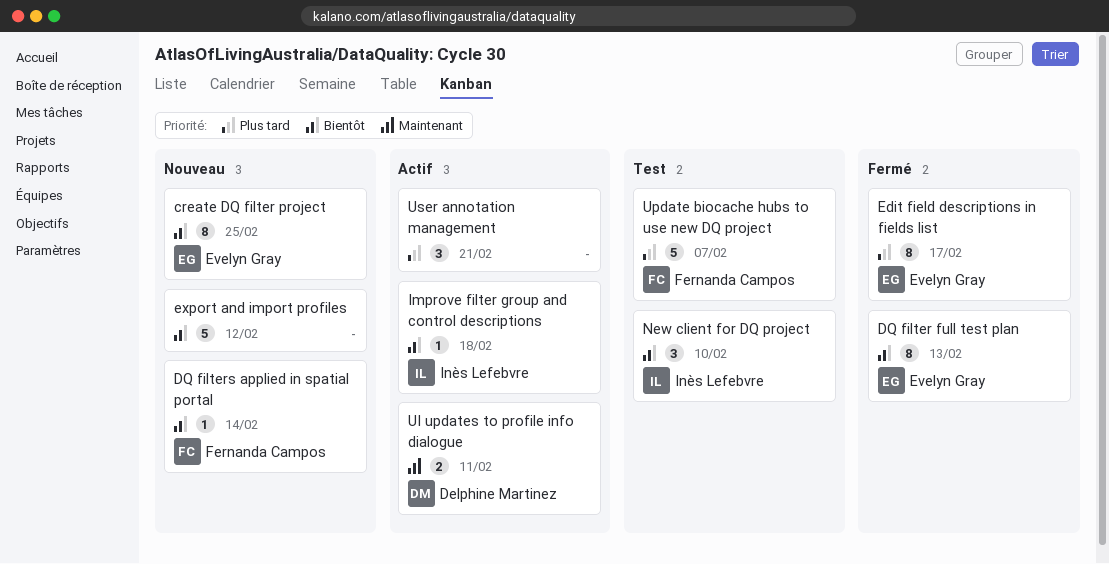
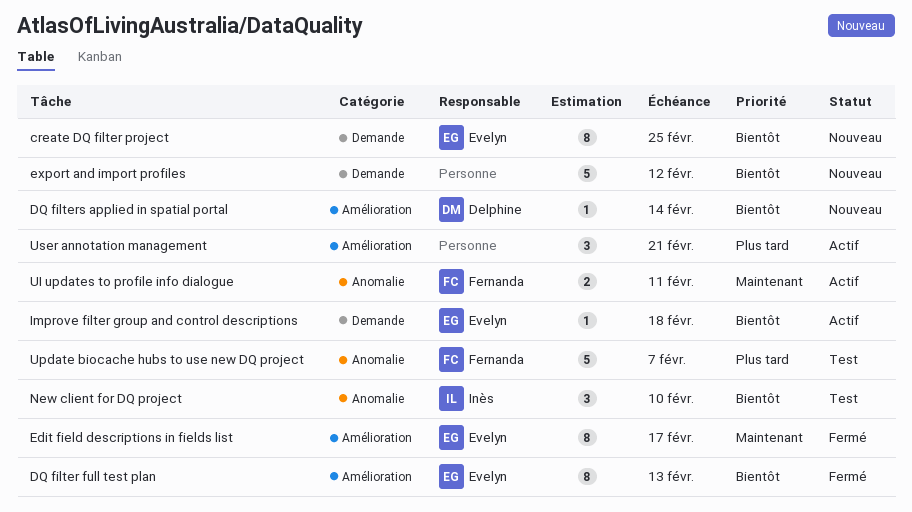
DQ filters applied in spatial portal, owner: Fernanda Campos -> Delphine Martinez
Edit field descriptions in fields list, priority: Plus tard -> Maintenant
Improve filter group and control descriptions, owner: Inès Lefebvre -> Evelyn Gray
UI updates to profile info dialogue, owner: Delphine Martinez -> Fernanda Campos

